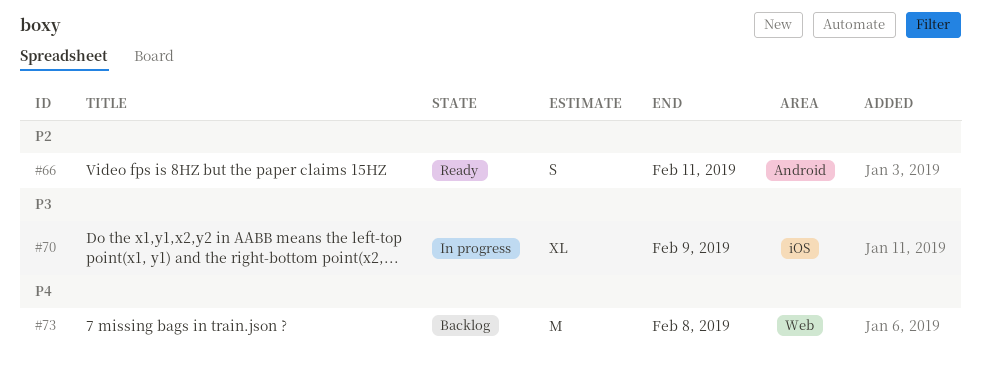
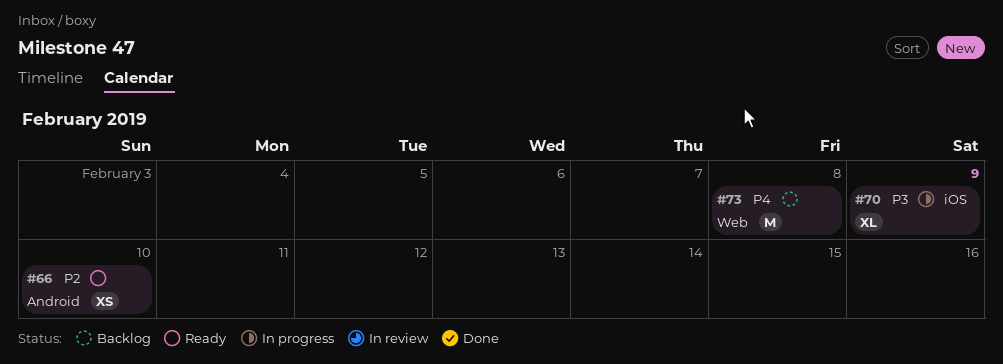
#66, estimate: S -> XS
#66, due: Feb 11 -> Feb 10

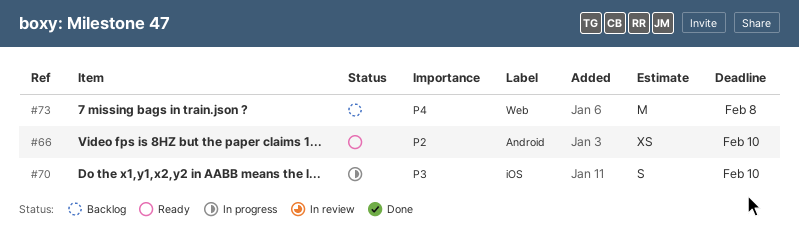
#70, estimate: XL -> S
#70, due: Feb 9 -> Feb 10

